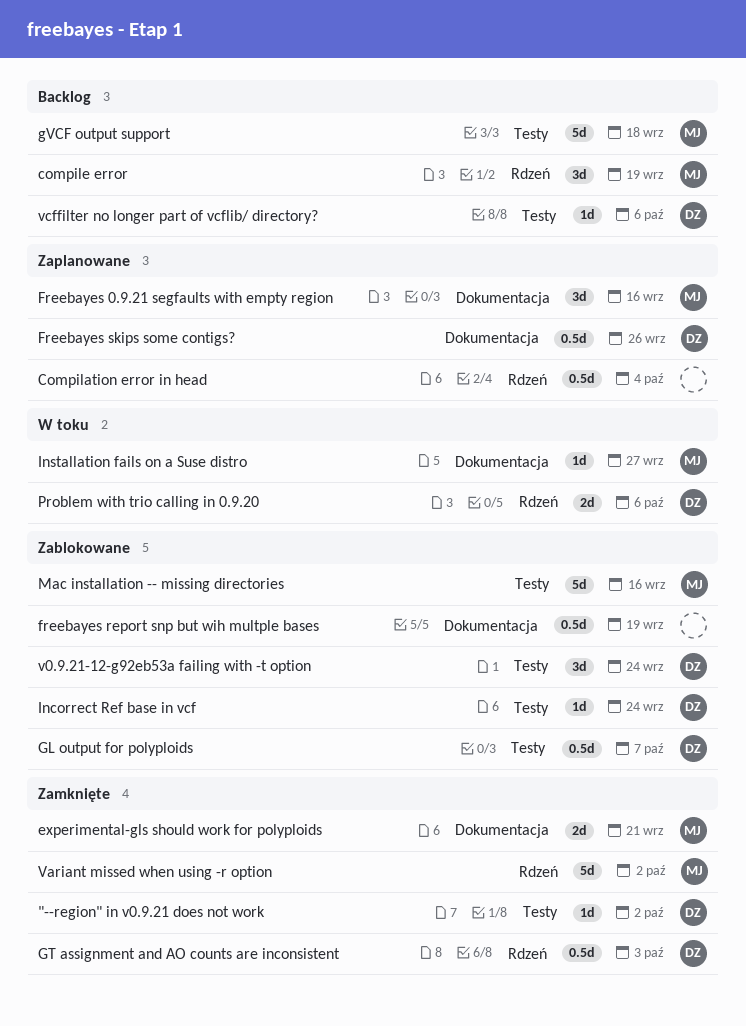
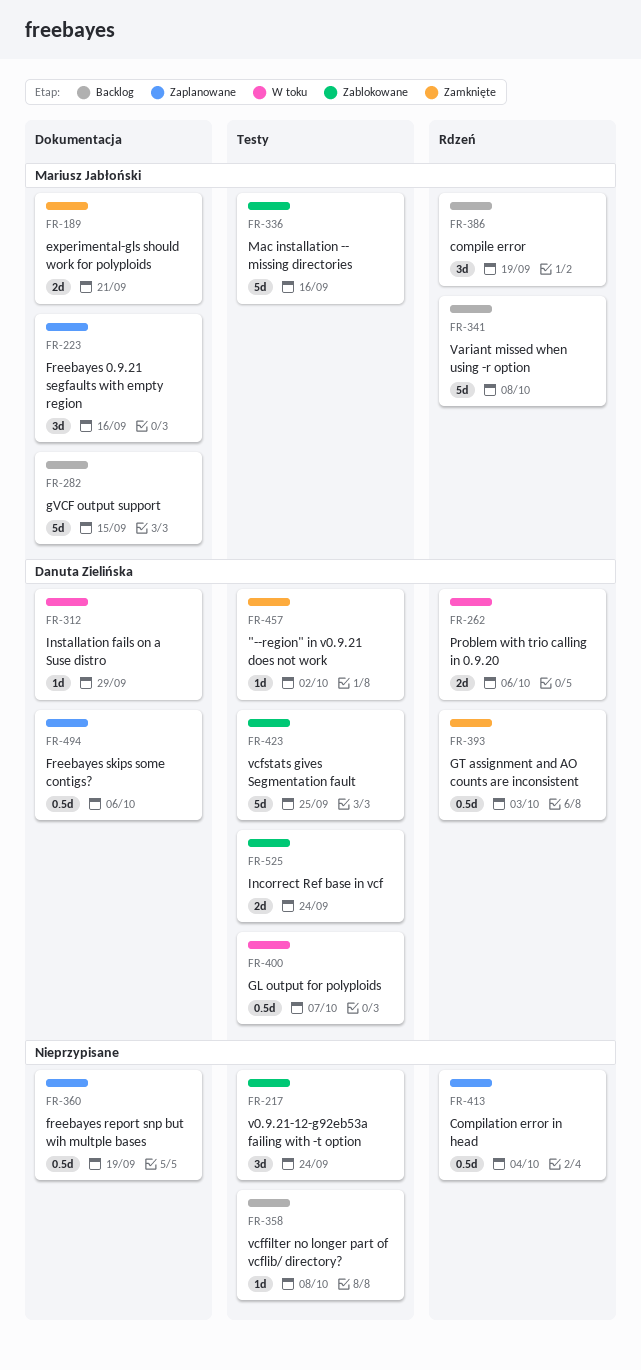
freebayes report snp but wih multple bases, status: Zablokowane -> Zaplanowane
Freebayes skips some contigs?, due: Sep 26 -> Oct 6
GL output for polyploids, status: Zablokowane -> W toku
gVCF output support, label: Testy -> Dokumentacja
gVCF output support, due: Sep 18 -> Sep 15
Incorrect Ref base in vcf, estimate: 1d -> 2d
Installation fails on a Suse distro, owner: Mariusz Jabłoński -> Danuta Zielińska
Installation fails on a Suse distro, due: Sep 27 -> Sep 29
v0.9.21-12-g92eb53a failing with -t option, owner: Danuta Zielińska -> none
Variant missed when using -r option, status: Zamknięte -> Backlog
Variant missed when using -r option, due: Oct 2 -> Oct 8
vcffilter no longer part of vcflib/ directory?, owner: Danuta Zielińska -> none
vcffilter no longer part of vcflib/ directory?, due: Oct 6 -> Oct 8
vcfstats gives Segmentation fault: none -> present

